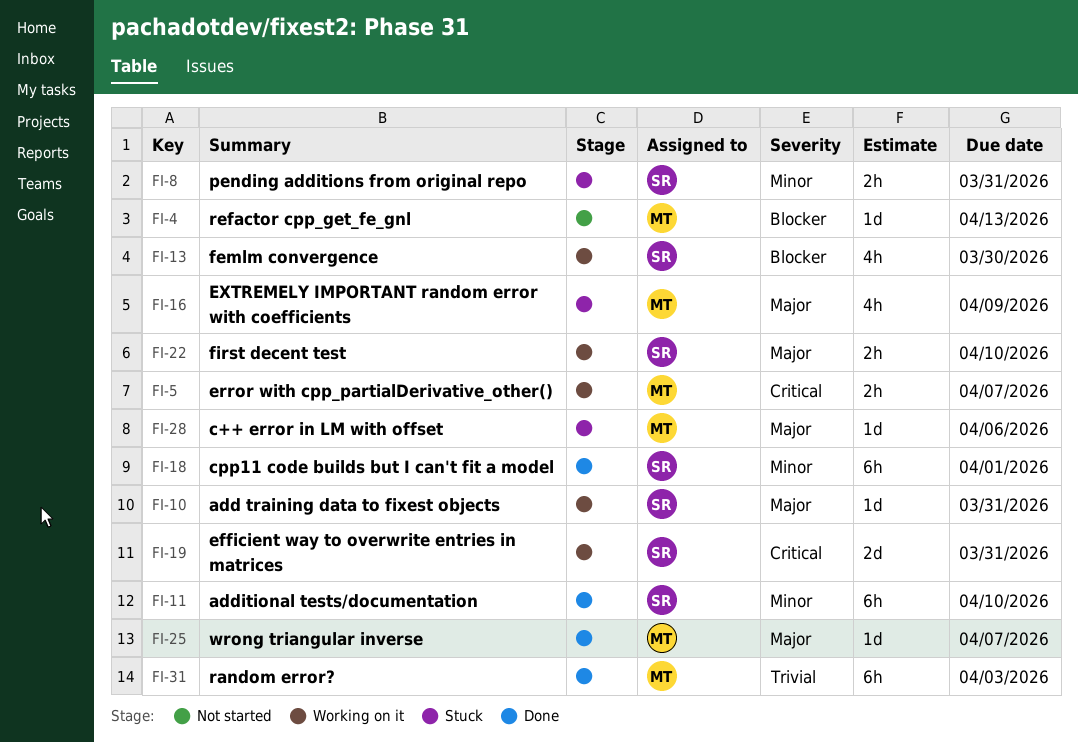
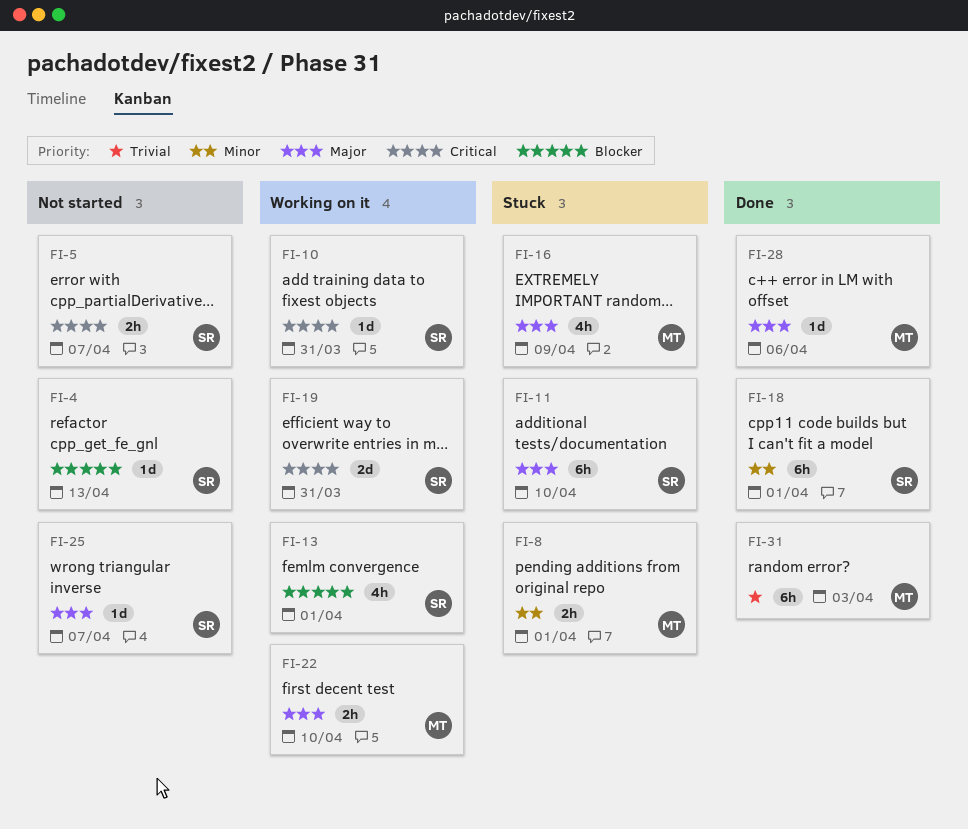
FI-4, owner: MT -> SR
FI-5, status: Working on it -> Not started
FI-5, owner: MT -> SR
FI-8, owner: SR -> MT
FI-8, due: Mar 31 -> Apr 1
FI-10, priority: Major -> Critical
FI-11, status: Done -> Stuck
FI-11, priority: Minor -> Major
FI-13, due: Mar 30 -> Apr 1
FI-22, owner: SR -> MT
FI-25, status: Done -> Not started
FI-25, owner: MT -> SR
FI-28, status: Stuck -> Done

